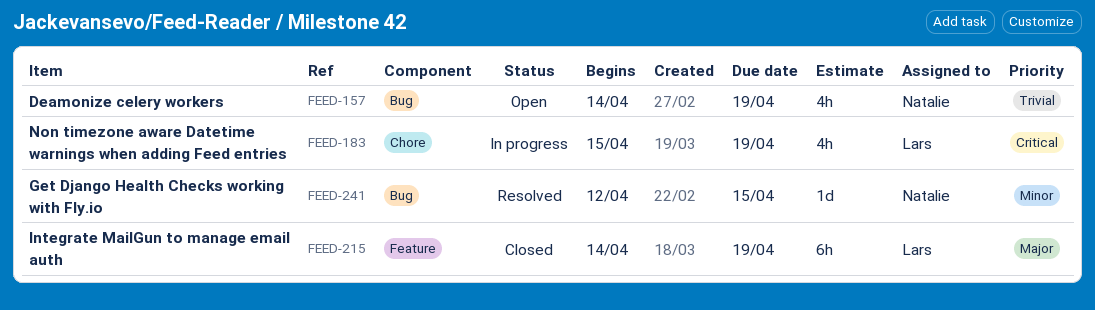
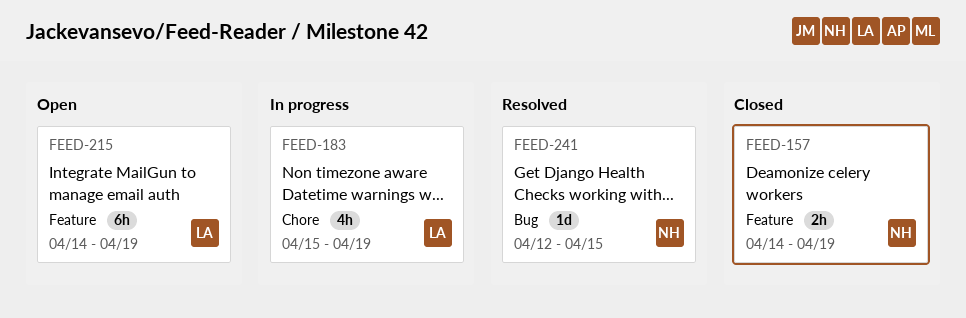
FEED-157, status: Open -> Closed
FEED-157, label: Bug -> Feature
FEED-157, estimate: 4h -> 2h
FEED-215, status: Closed -> Open

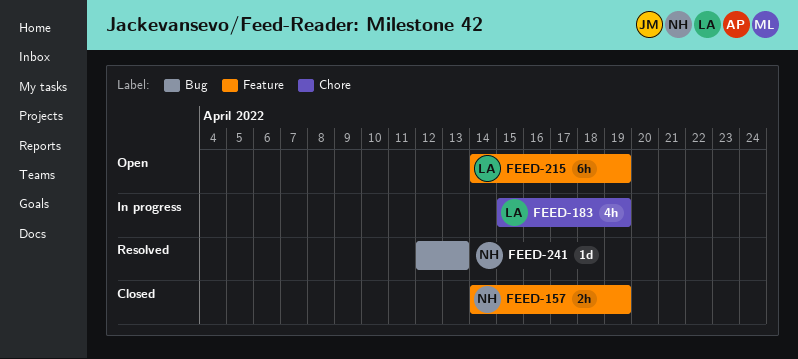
FEED-241, due: Apr 15 -> Apr 13

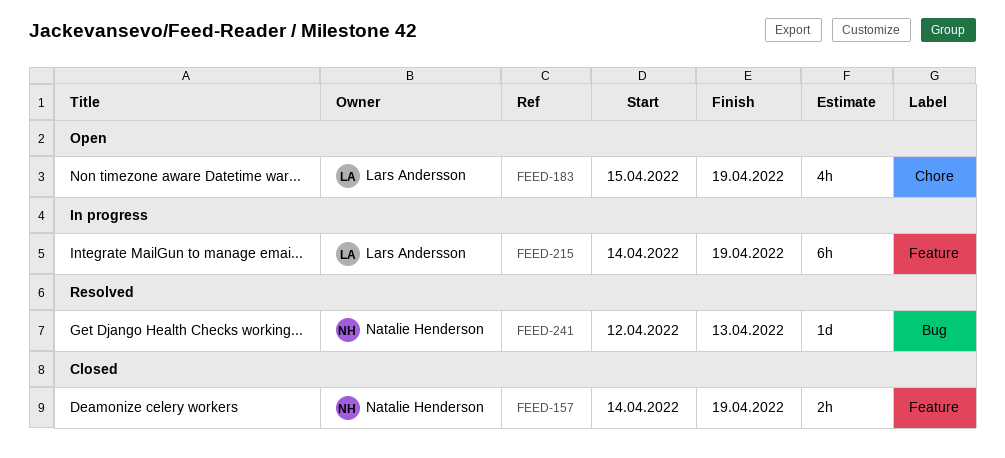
FEED-183, status: In progress -> Open
FEED-215, status: Open -> In progress

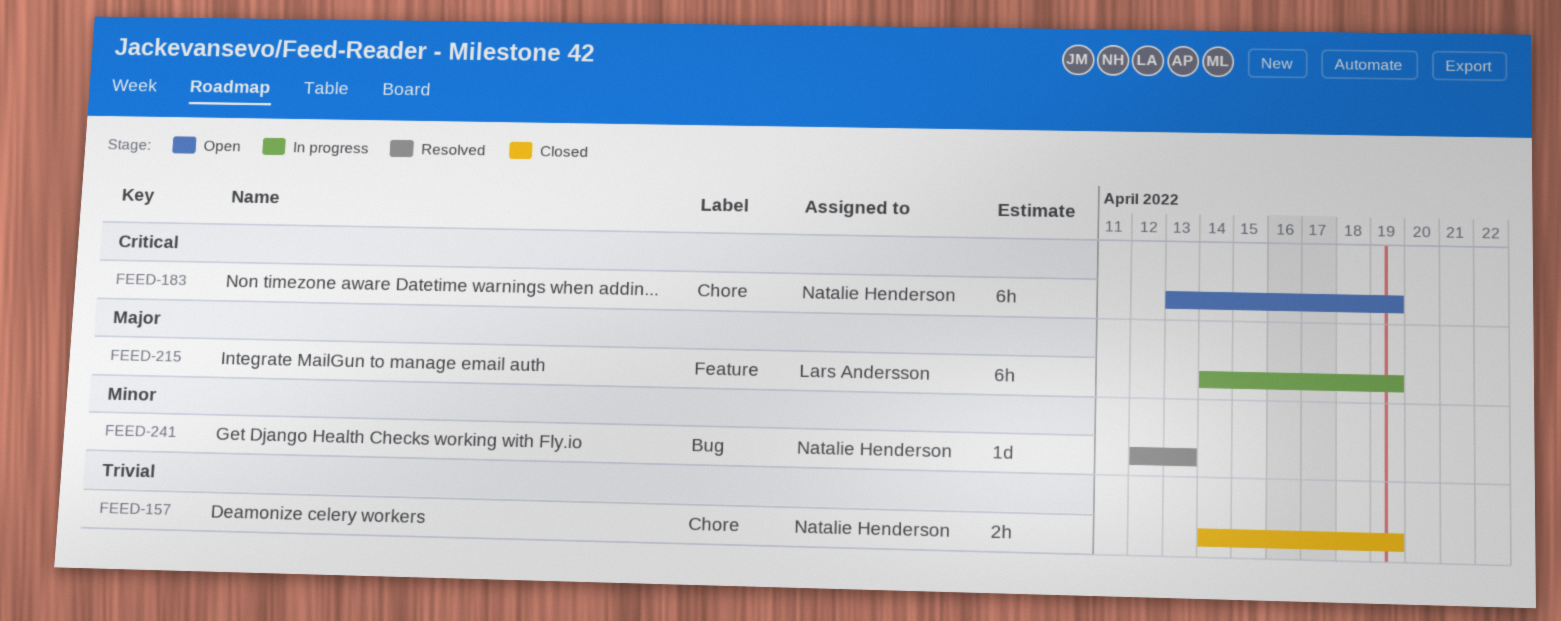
FEED-157, label: Feature -> Chore
FEED-183, owner: Lars Andersson -> Natalie Henderson
FEED-183, estimate: 4h -> 6h
FEED-183, start: Apr 15 -> Apr 13

